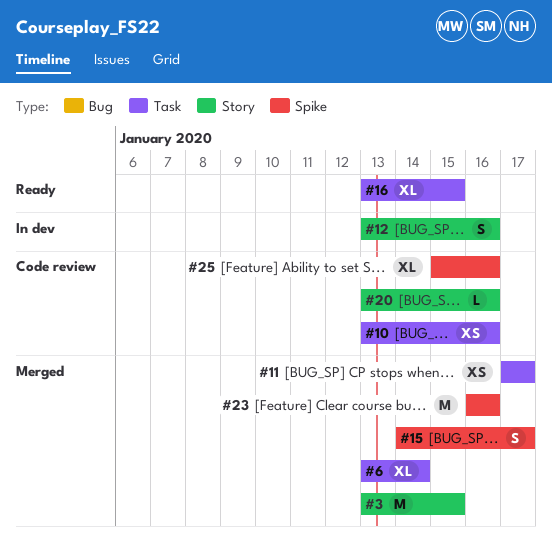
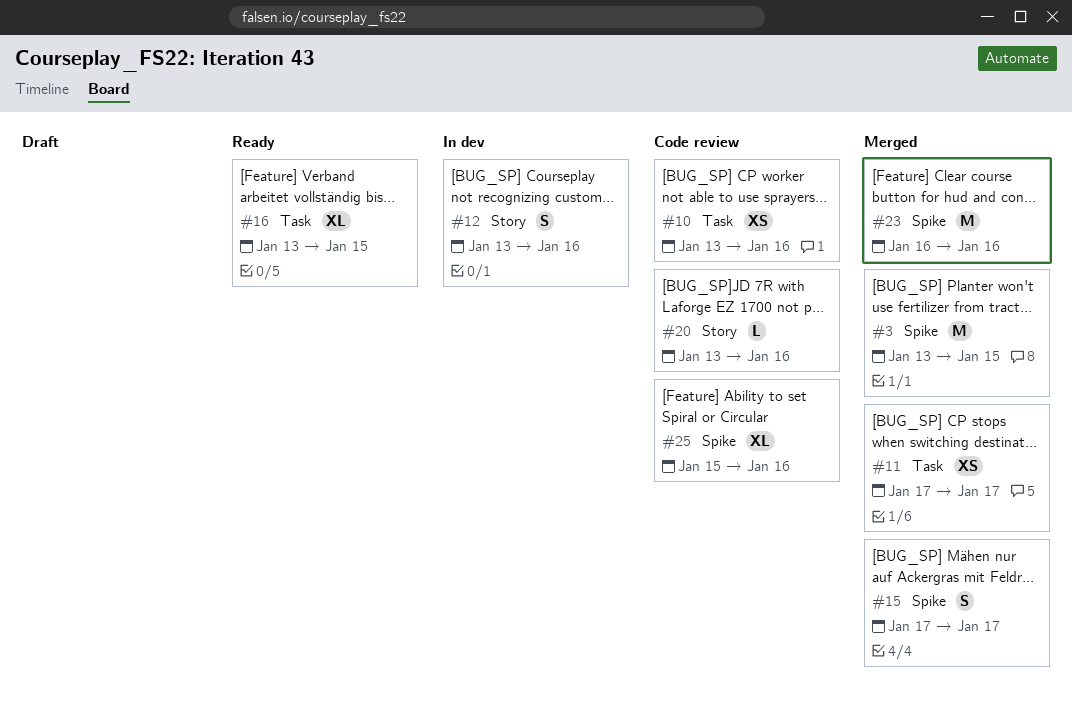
#3, label: Story -> Spike
#6: present -> none
#15, start: Jan 14 -> Jan 17

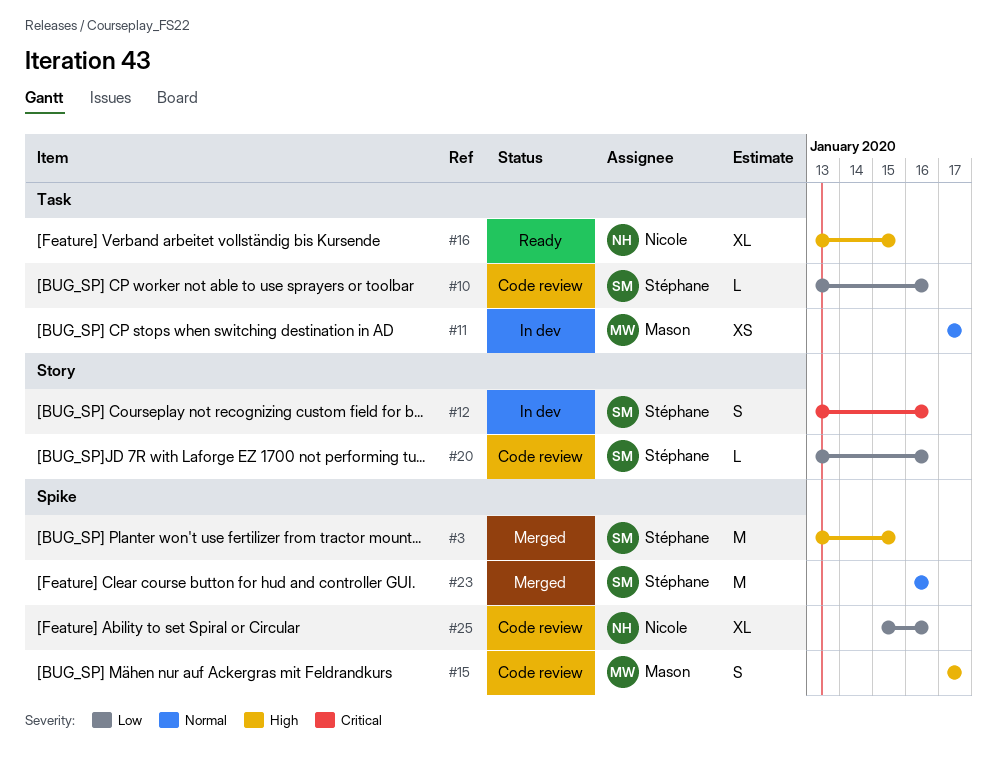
#10, estimate: XS -> L
#11, status: Merged -> In dev
#15, status: Merged -> Code review

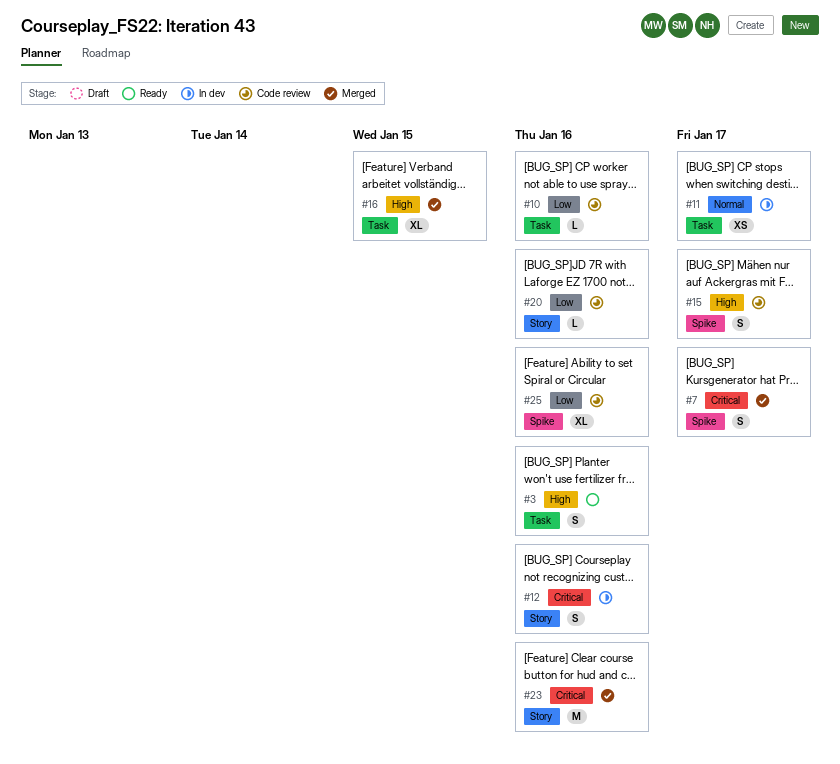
#3, status: Merged -> Ready
#3, label: Spike -> Task
#3, estimate: M -> S
#3, due: Jan 15 -> Jan 16
#7: none -> present
#16, status: Ready -> Merged
#23, priority: Normal -> Critical
#23, label: Spike -> Story

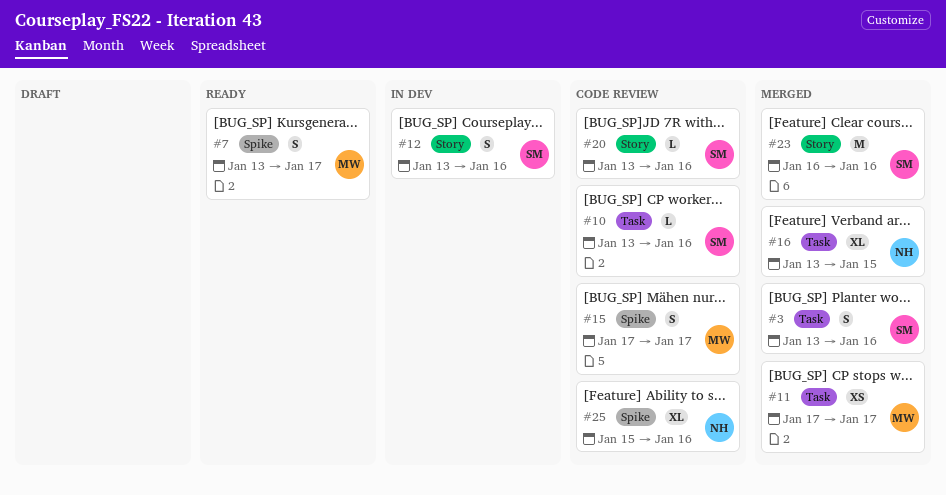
#3, status: Ready -> Merged
#7, status: Merged -> Ready
#11, status: In dev -> Merged

